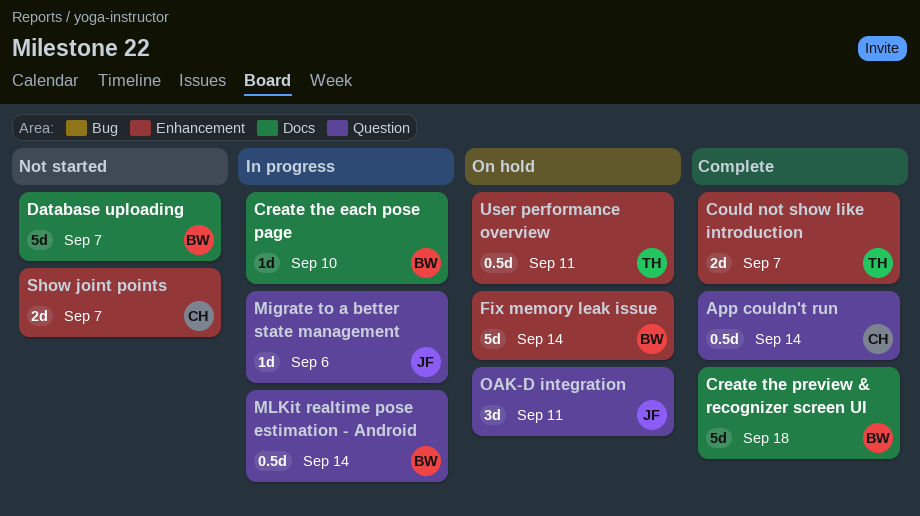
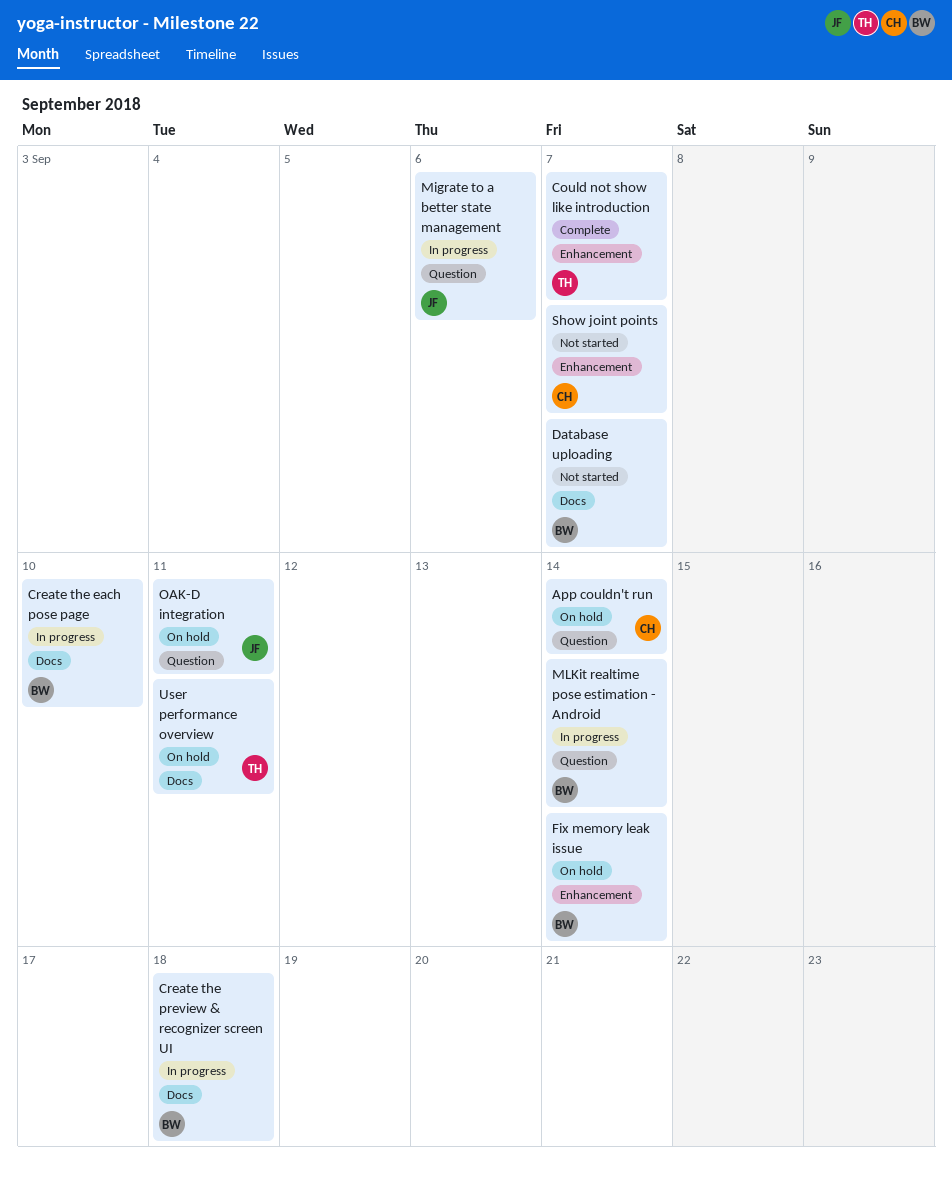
App couldn't run, status: Complete -> On hold
Create the preview & recognizer screen UI, status: Complete -> In progress
User performance overview, label: Enhancement -> Docs

